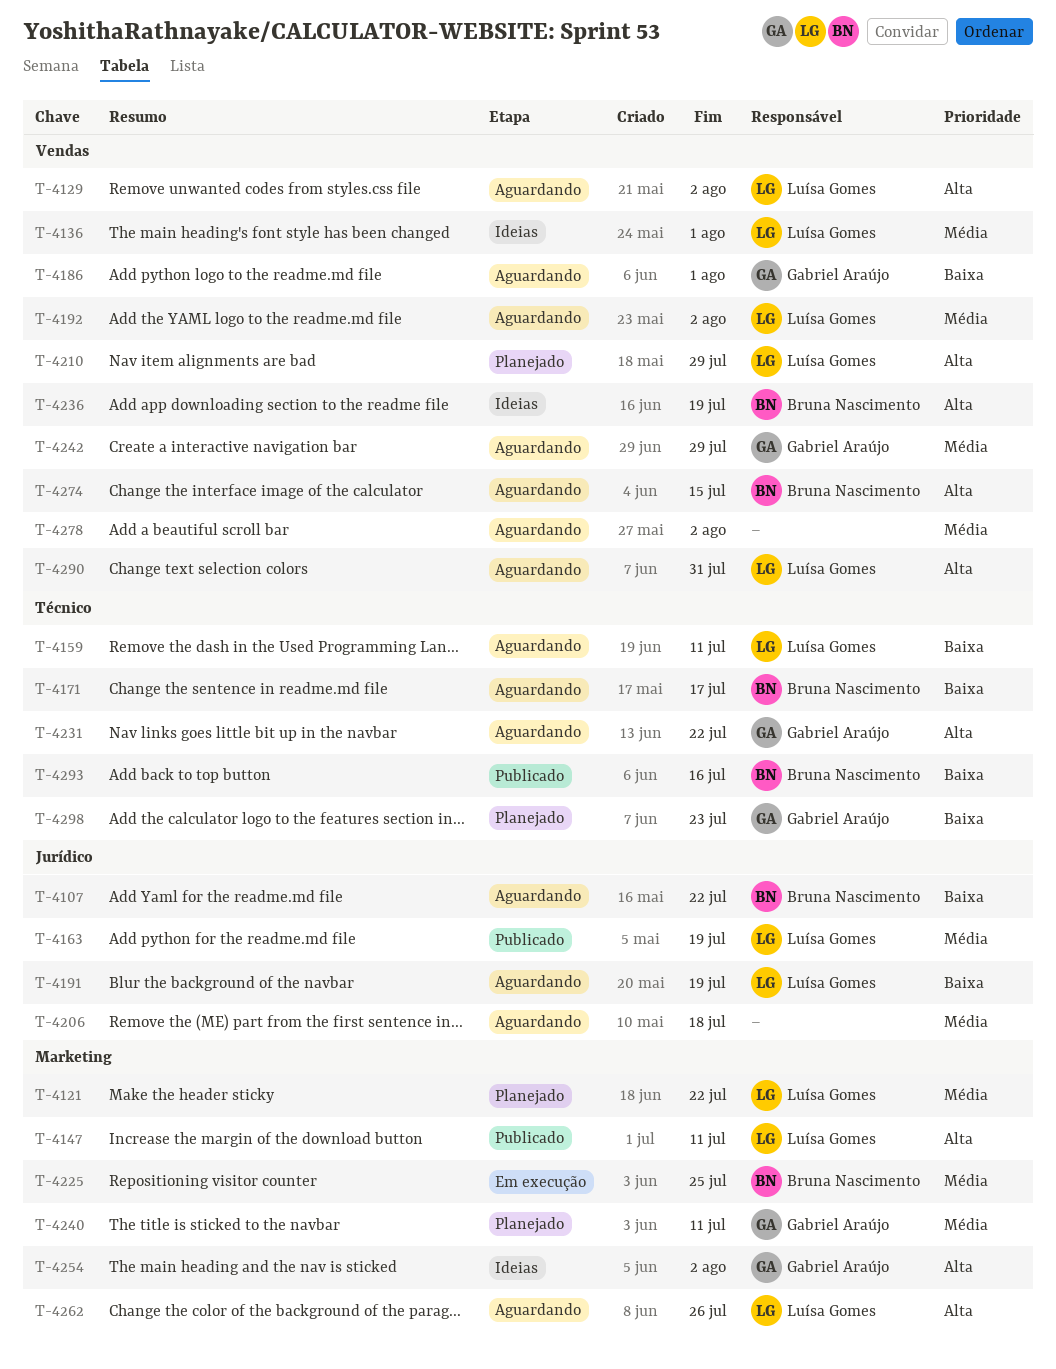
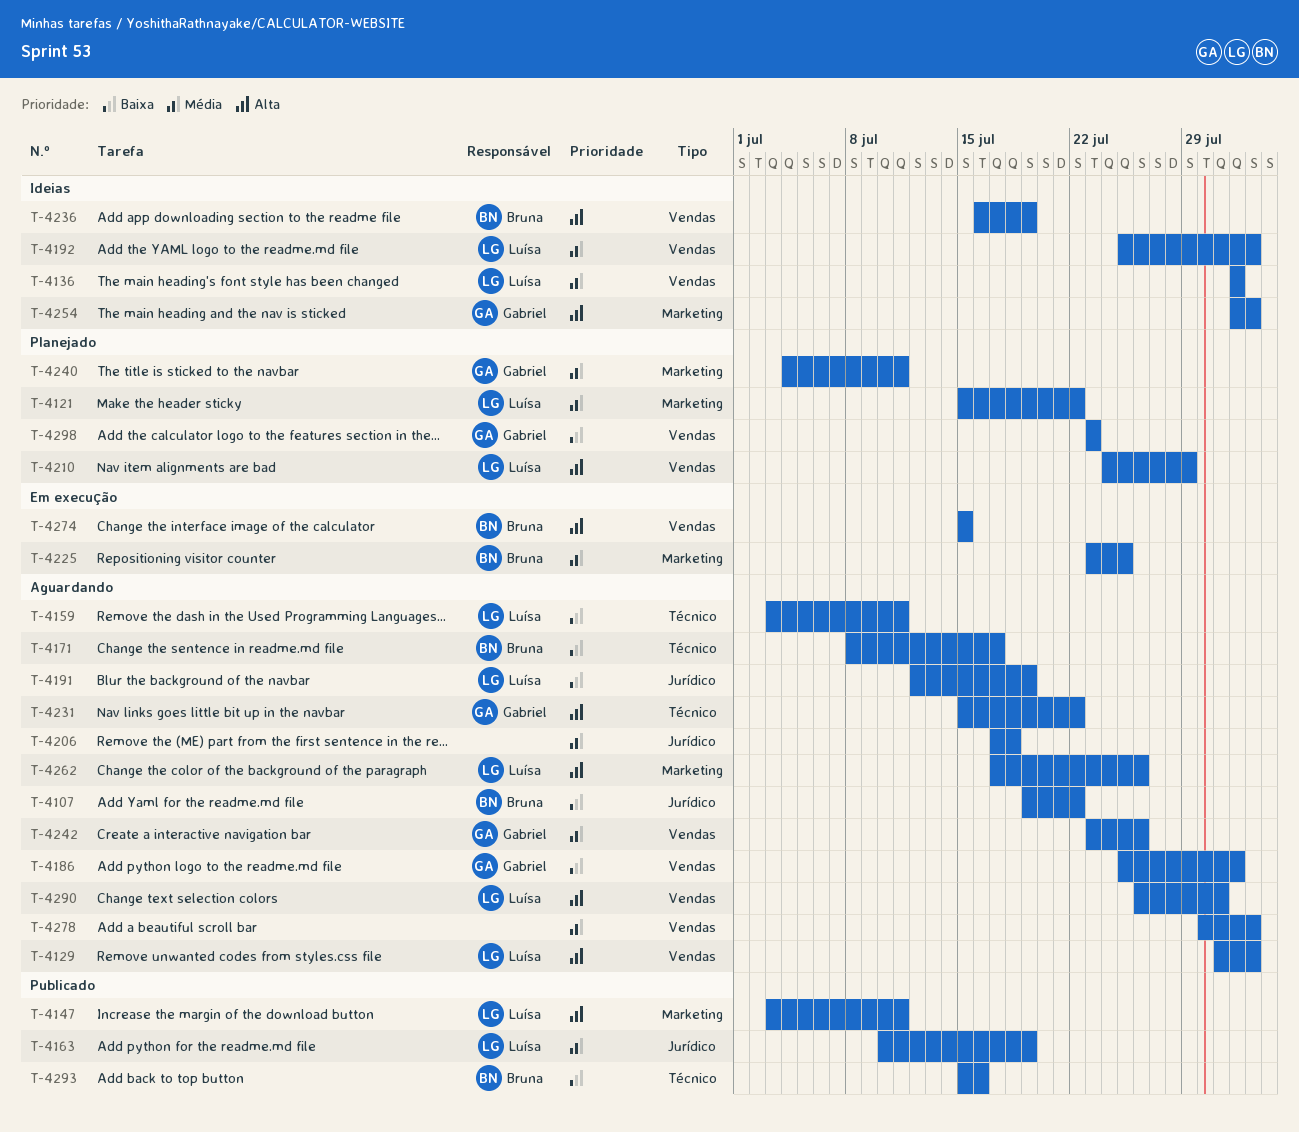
T-4192, status: Aguardando -> Ideias
T-4242, due: Jul 29 -> Jul 26
T-4274, status: Aguardando -> Em execução
T-4298, label: Técnico -> Vendas

